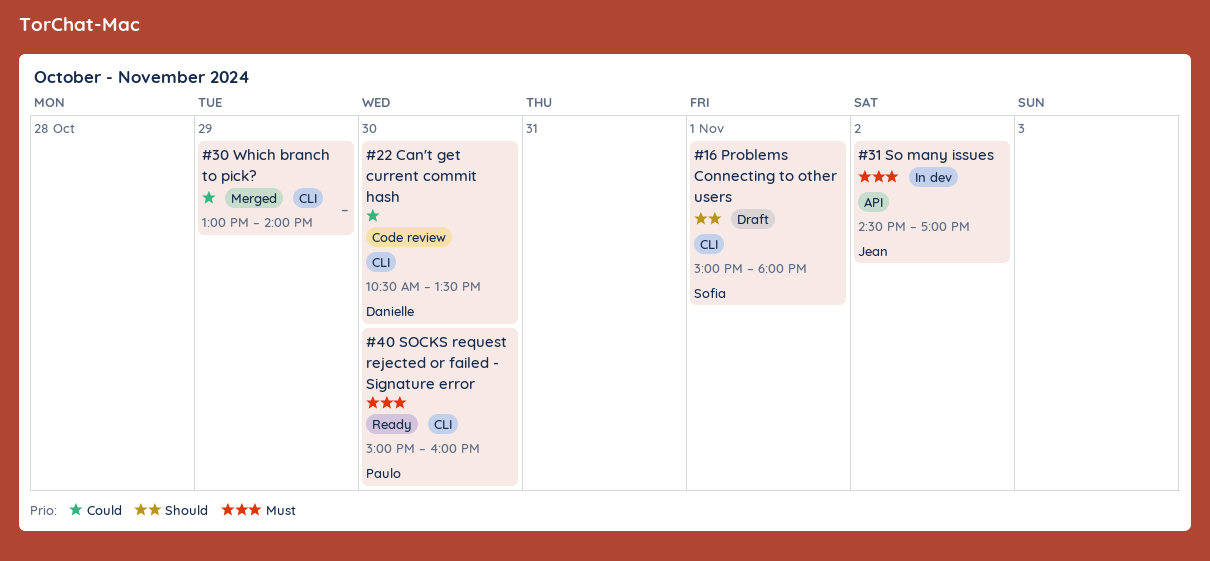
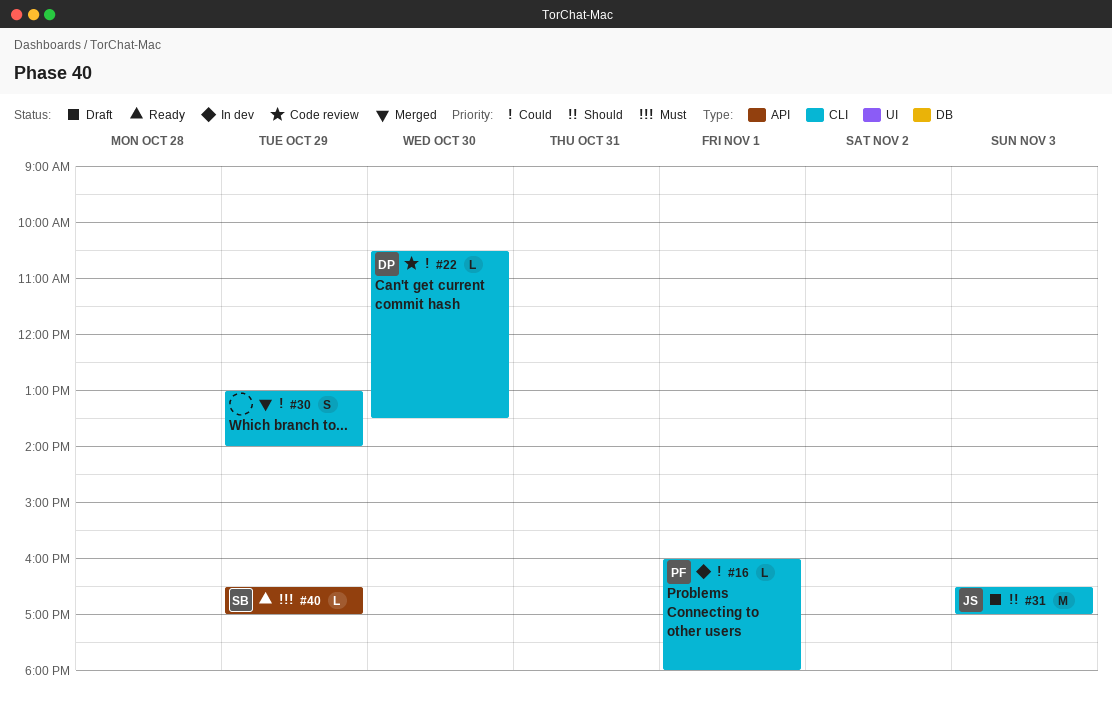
#16, status: Draft -> In dev
#16, owner: Sofia -> Paulo
#16, priority: Should -> Could
#16, begins: 15:00 -> 16:00
#31, status: In dev -> Draft
#31, priority: Must -> Should
#31, label: API -> CLI
#31, day: Nov 2 -> Nov 3
#31, begins: 14:30 -> 16:30
#40, owner: Paulo -> Sofia
#40, label: CLI -> API
#40, day: Oct 30 -> Oct 29
#40, begins: 15:00 -> 16:30
#40, ends: 16:00 -> 17:00

